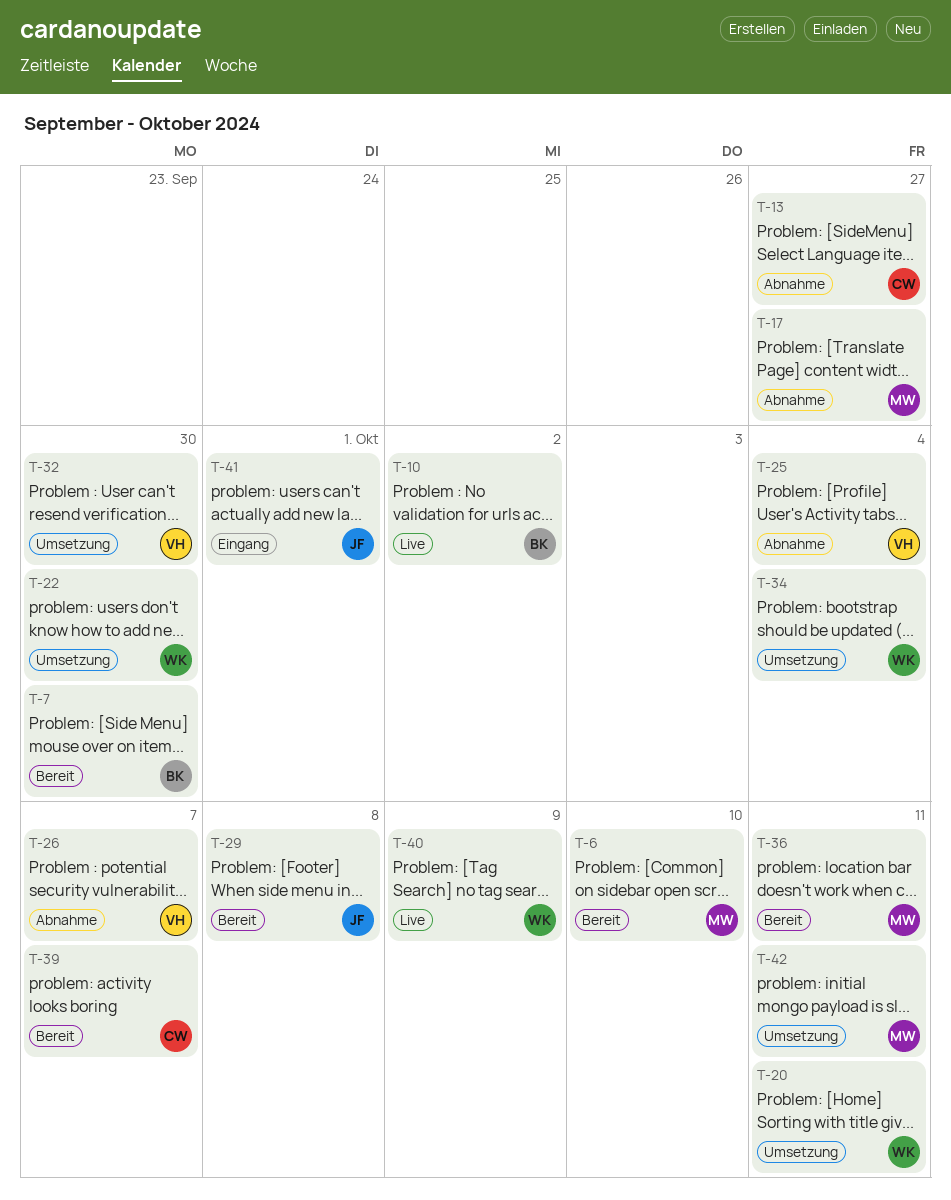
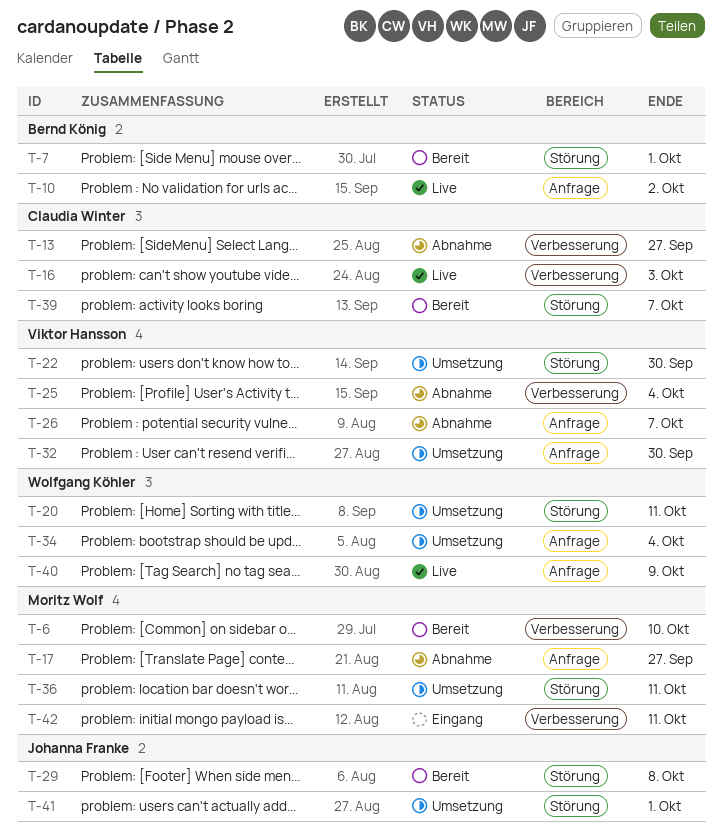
T-7, due: Sep 30 -> Oct 1
T-16: none -> present
T-22, owner: Wolfgang Köhler -> Viktor Hansson
T-36, status: Bereit -> Umsetzung
T-41, status: Eingang -> Umsetzung
T-42, status: Umsetzung -> Eingang

